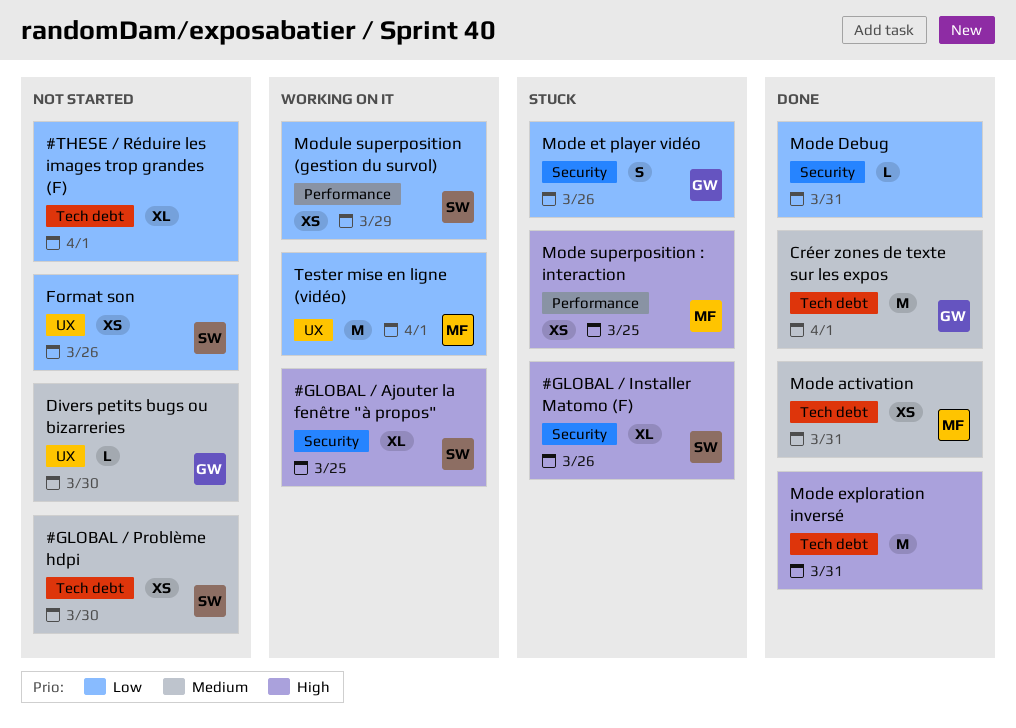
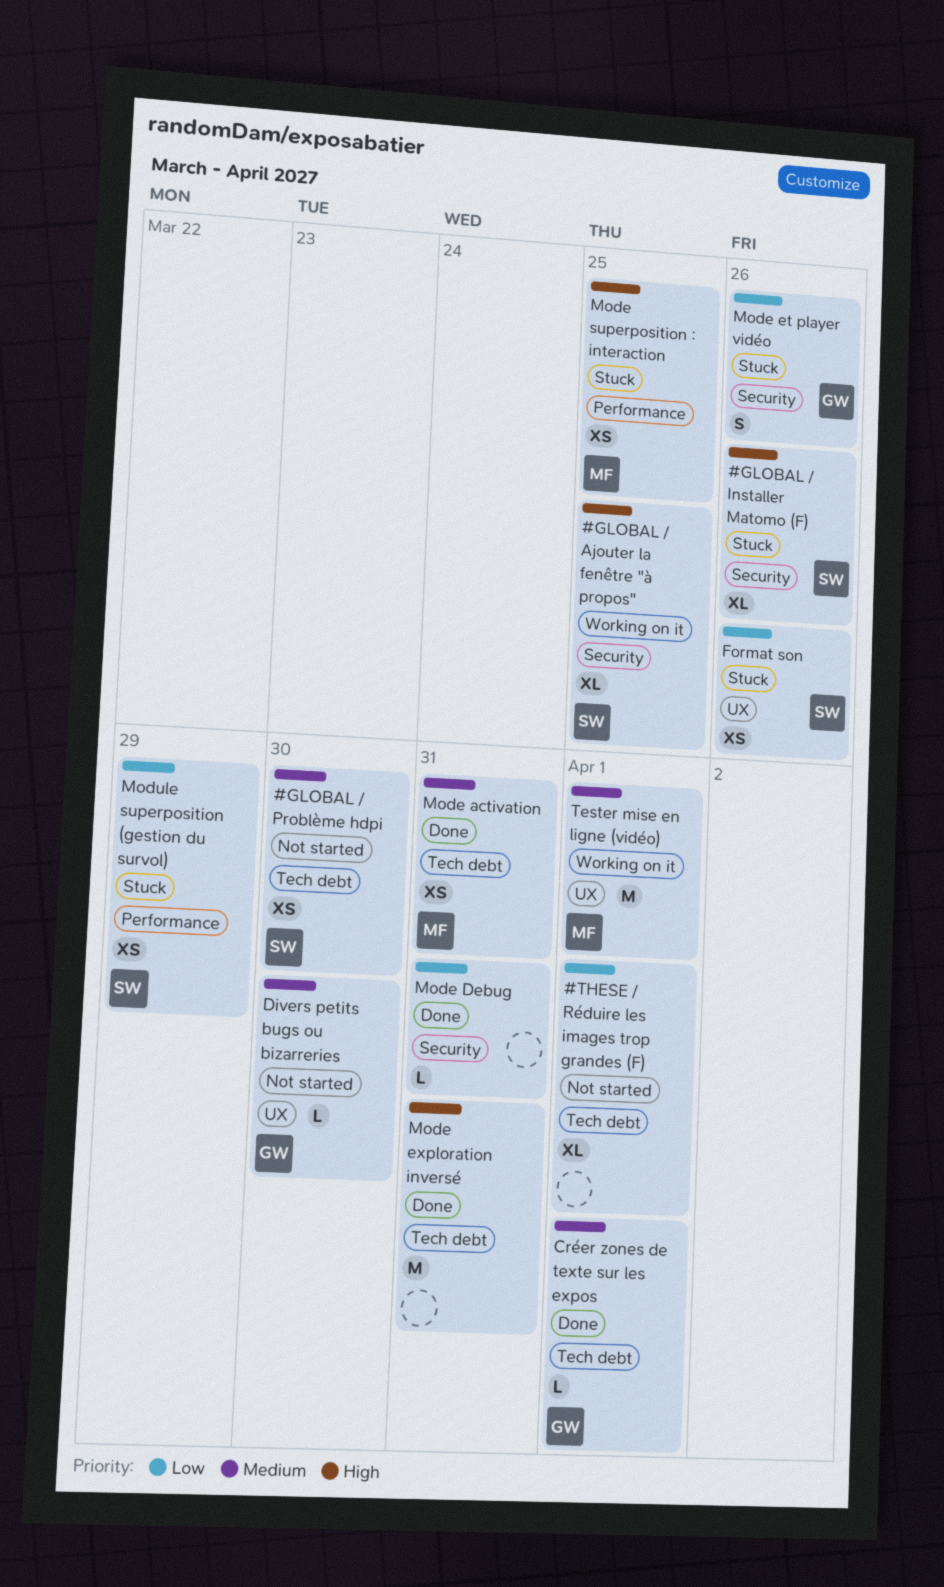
Créer zones de texte sur les expos, estimate: M -> L
Format son, status: Not started -> Stuck
Module superposition (gestion du survol), status: Working on it -> Stuck
Tester mise en ligne (vidéo), priority: Low -> Medium

